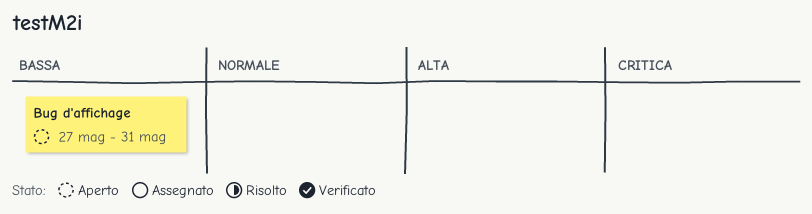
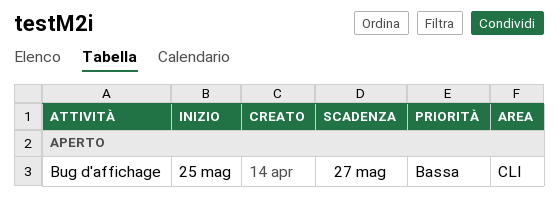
Bug d'affichage, start: May 27 -> May 25
Bug d'affichage, due: May 31 -> May 27

